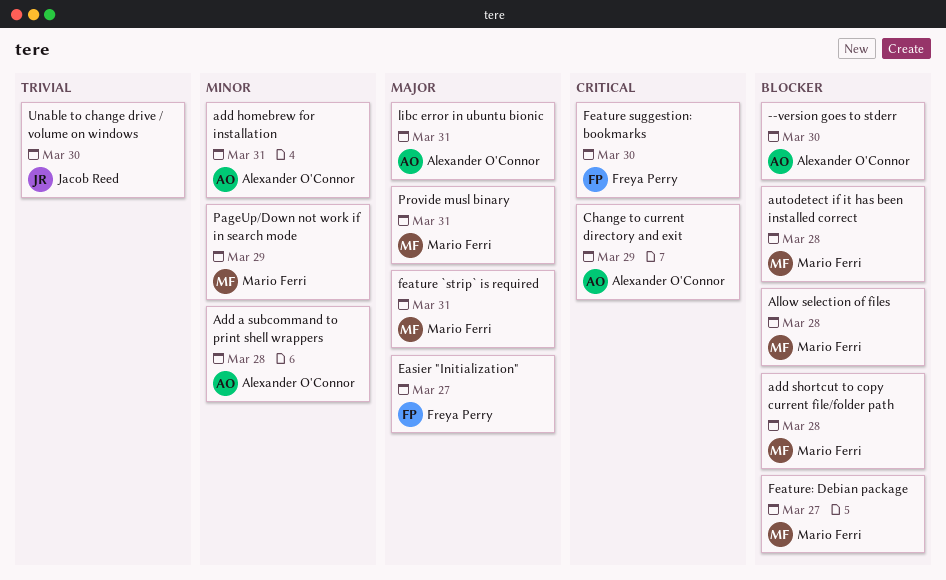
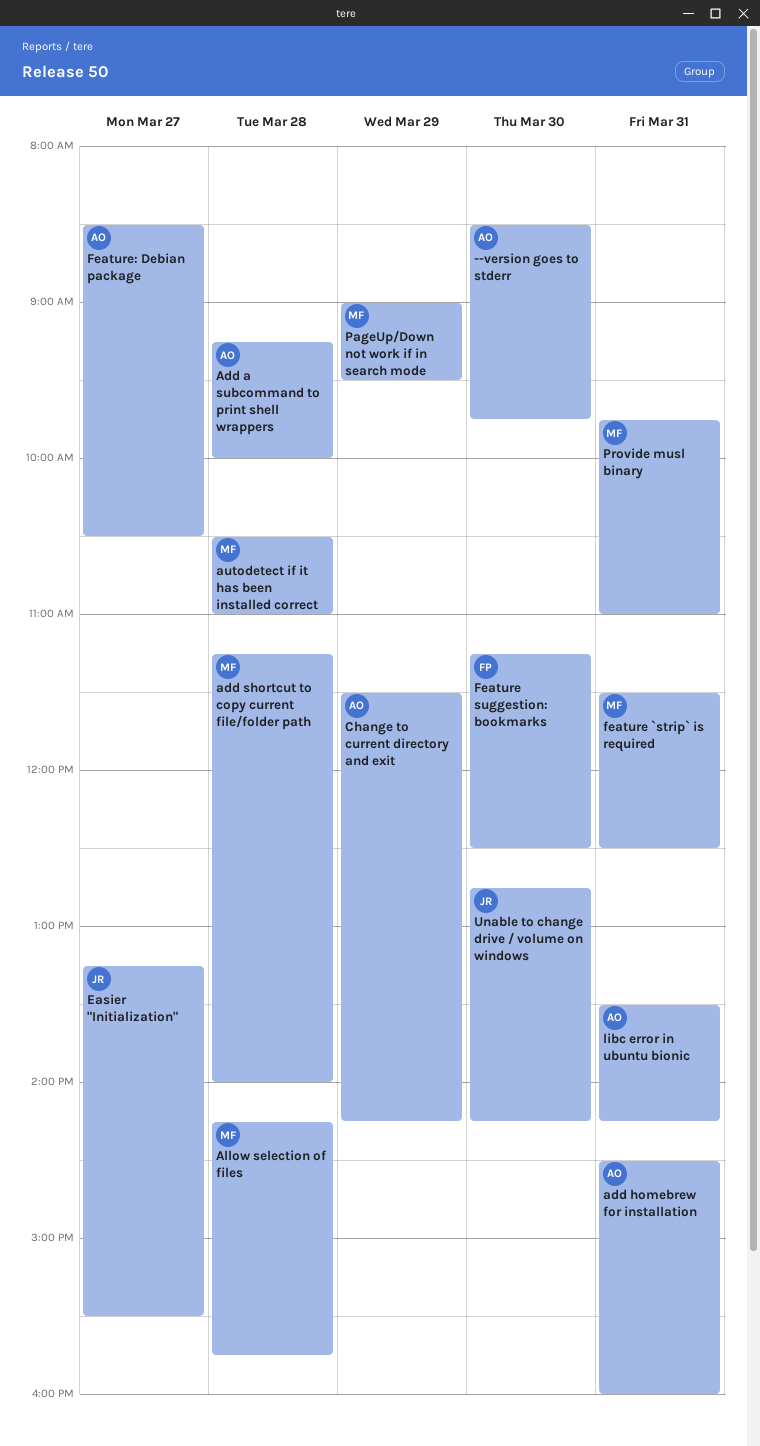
Easier "Initialization", owner: Freya Perry -> Jacob Reed
Feature: Debian package, owner: Mario Ferri -> Alexander O'Connor

